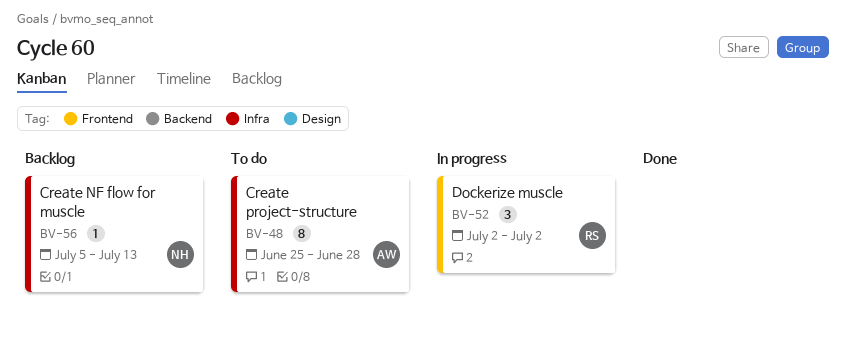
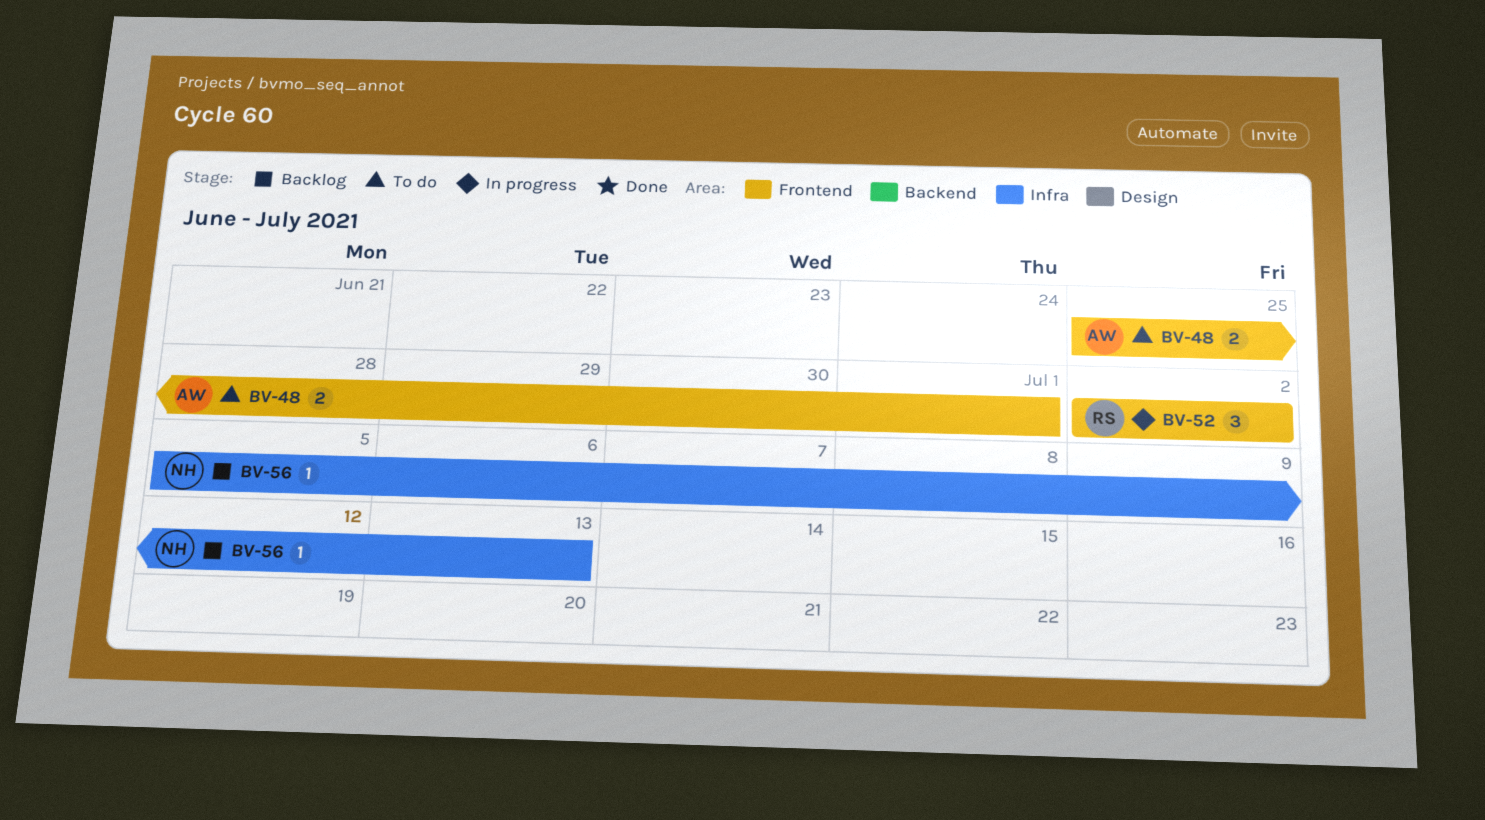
BV-48, label: Infra -> Frontend
BV-48, estimate: 8 -> 2
BV-48, due: Jun 28 -> Jul 1

